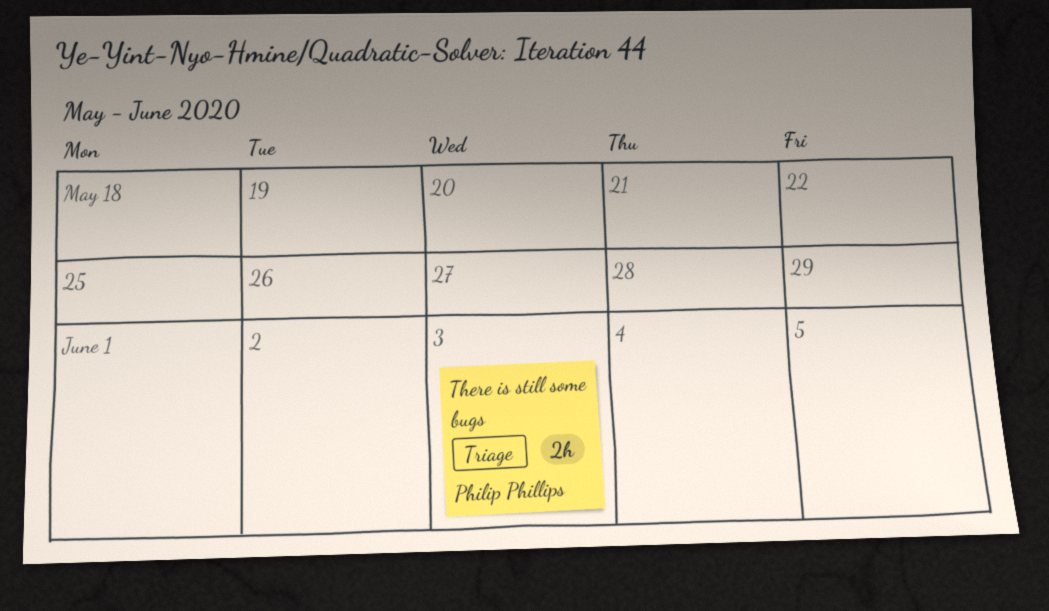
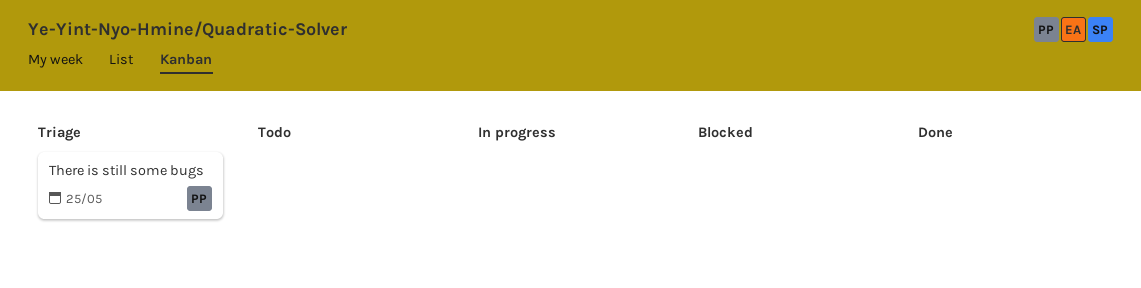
There is still some bugs, due: Jun 3 -> May 25

